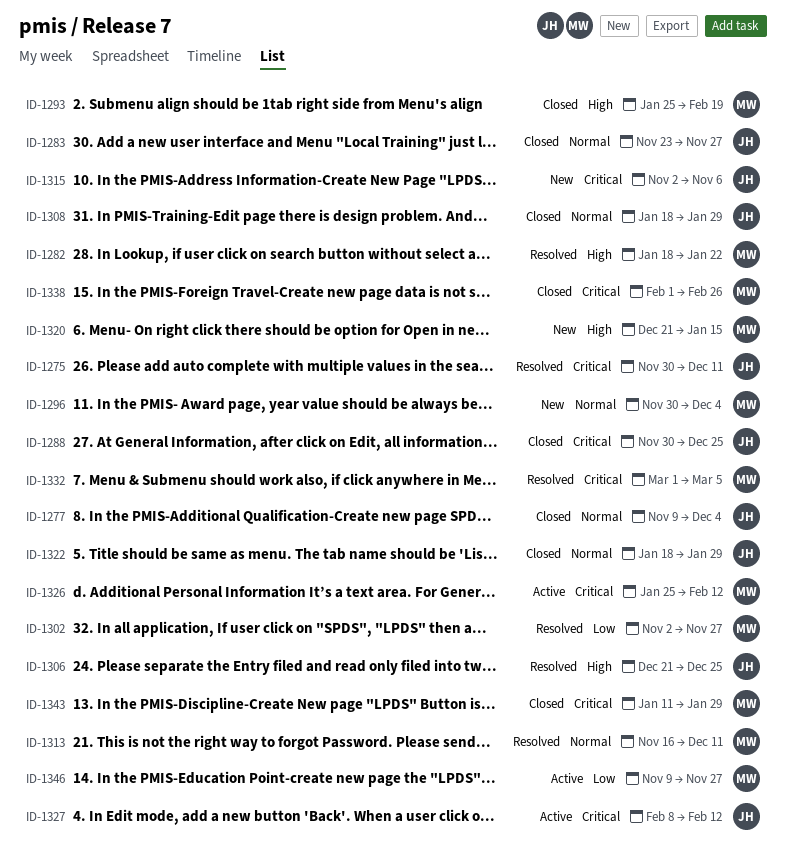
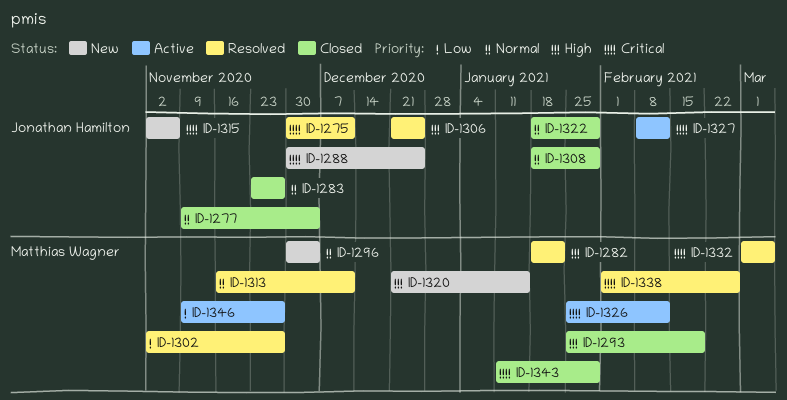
ID-1288, status: Closed -> New
ID-1338, status: Closed -> Resolved

